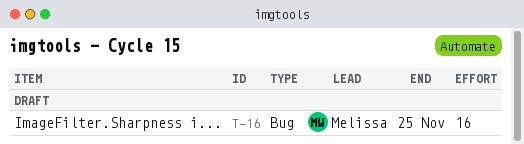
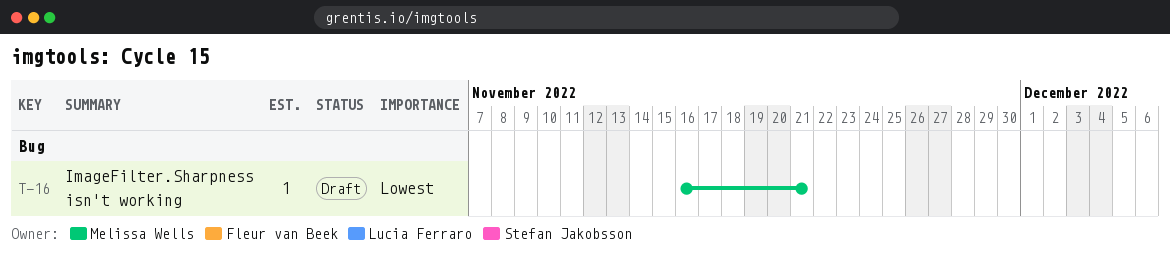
T-16, estimate: 16 -> 1
T-16, due: Nov 25 -> Nov 21

